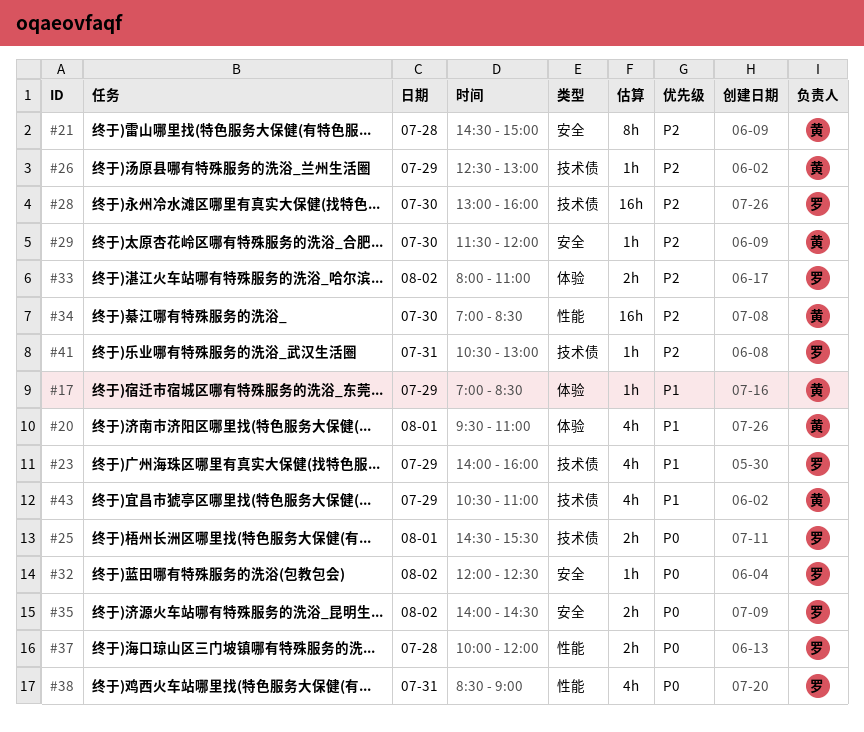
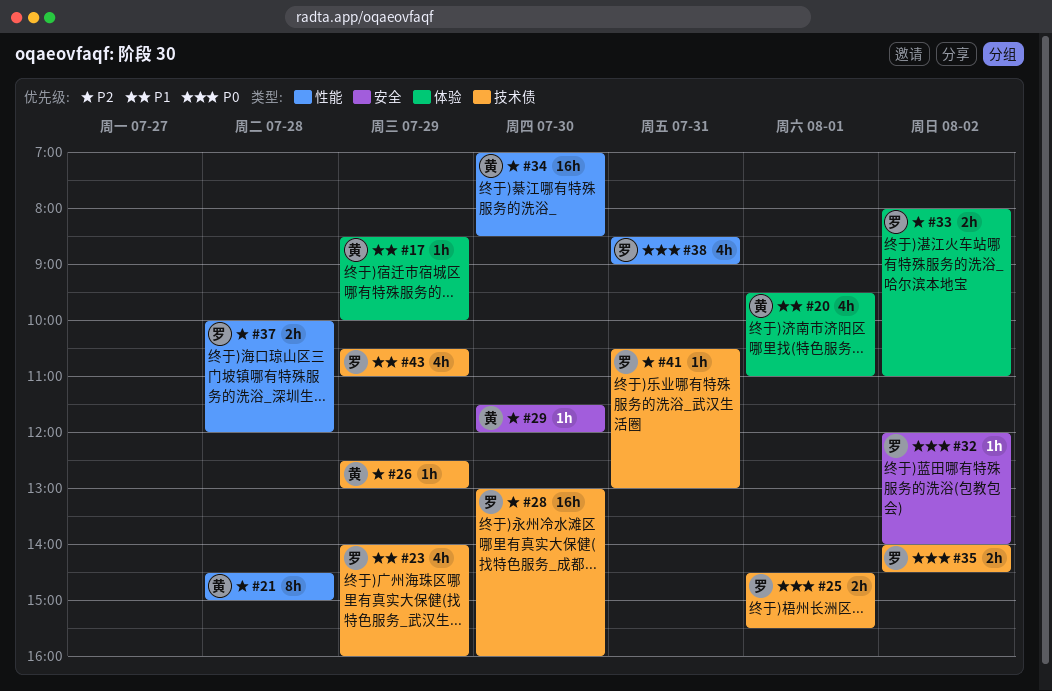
#17, begins: 07:00 -> 08:30
#17, ends: 08:30 -> 10:00
#21, label: 安全 -> 性能
#32, ends: 12:30 -> 14:00
#35, label: 安全 -> 技术债
#37, priority: P0 -> P2
#43, owner: 黄 -> 罗

